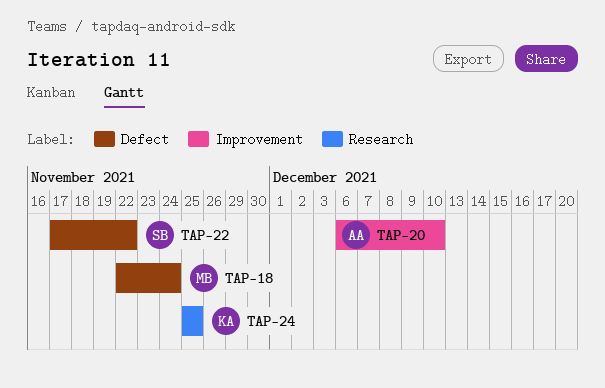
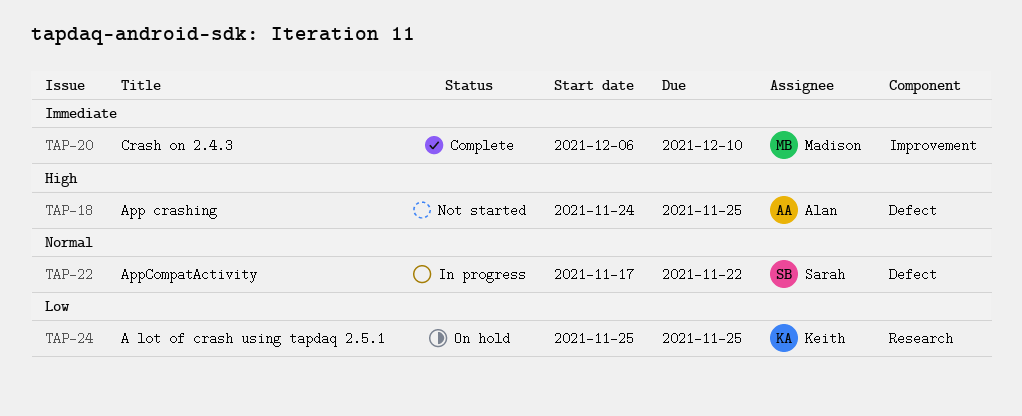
TAP-18, owner: Madison -> Alan
TAP-18, start: Nov 22 -> Nov 24
TAP-18, due: Nov 24 -> Nov 25
TAP-20, owner: Alan -> Madison

